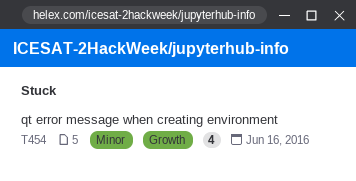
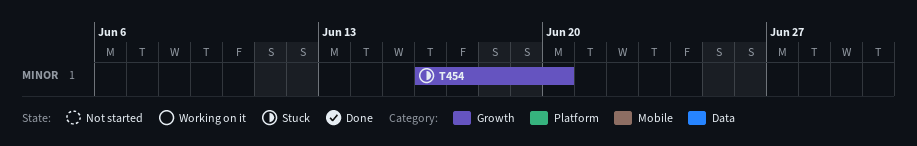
T454, due: Jun 16 -> Jun 20

